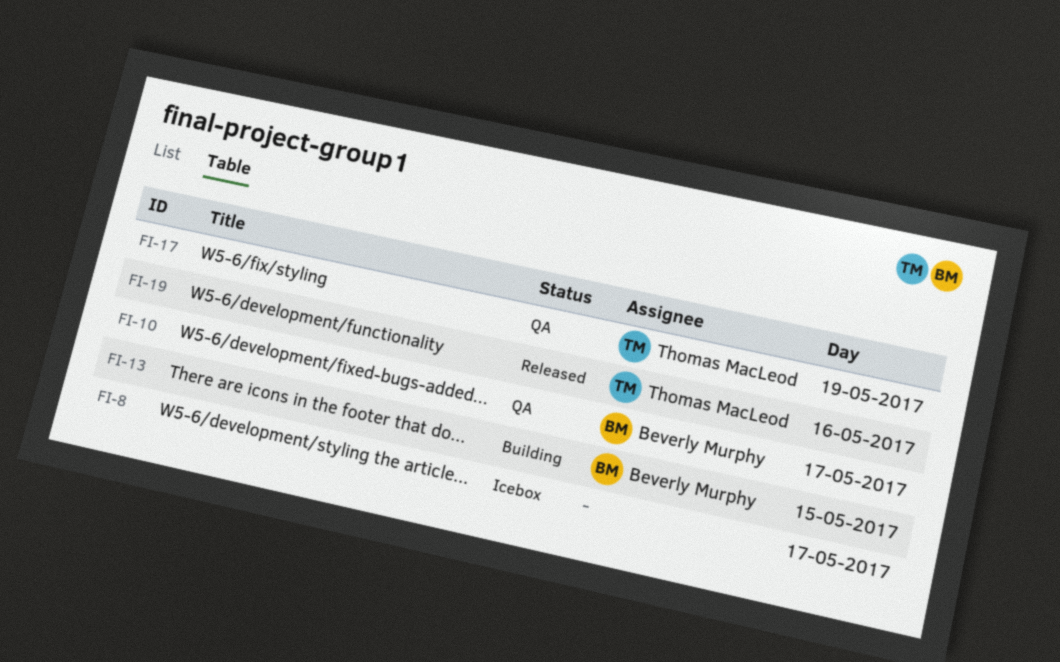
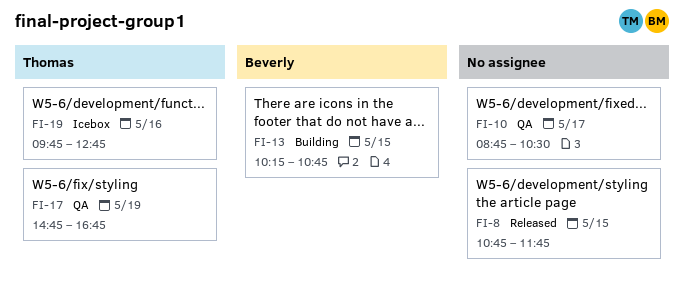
FI-8, status: Icebox -> Released
FI-8, day: May 17 -> May 15
FI-10, owner: Beverly Murphy -> none
FI-19, status: Released -> Icebox

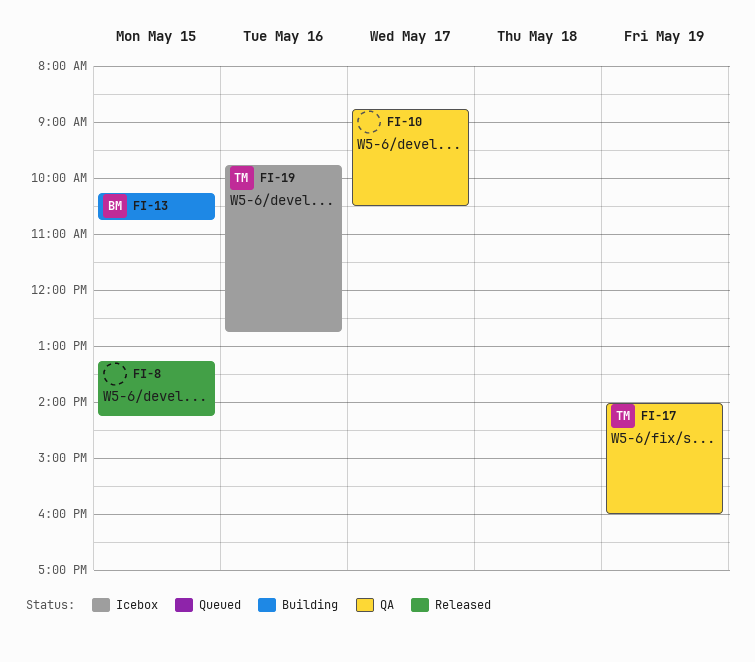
FI-8, begins: 10:45 -> 13:15
FI-8, ends: 11:45 -> 14:15
FI-17, begins: 14:45 -> 14:00
FI-17, ends: 16:45 -> 16:00

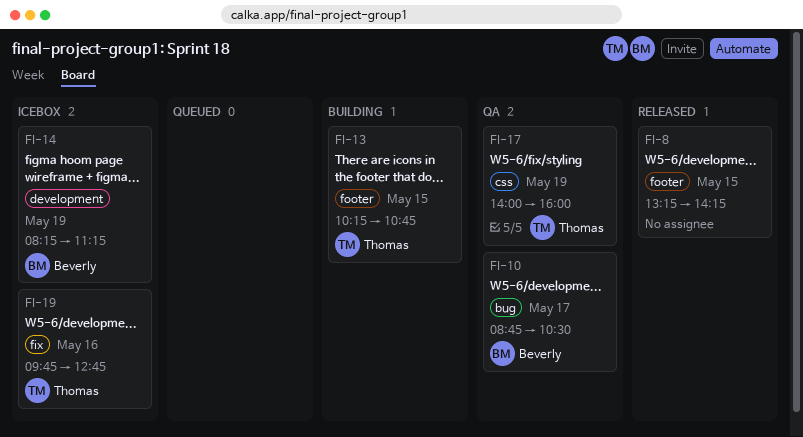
FI-10, owner: none -> Beverly
FI-13, owner: Beverly -> Thomas
FI-14: none -> present

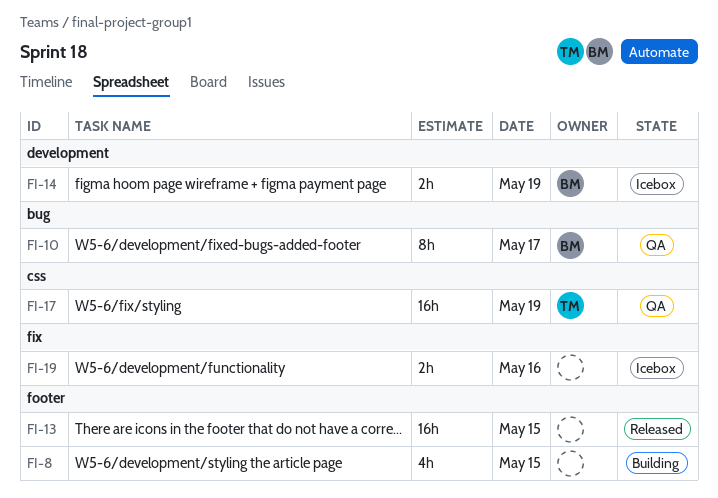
FI-8, status: Released -> Building
FI-13, status: Building -> Released
FI-13, owner: Thomas -> none
FI-19, owner: Thomas -> none

